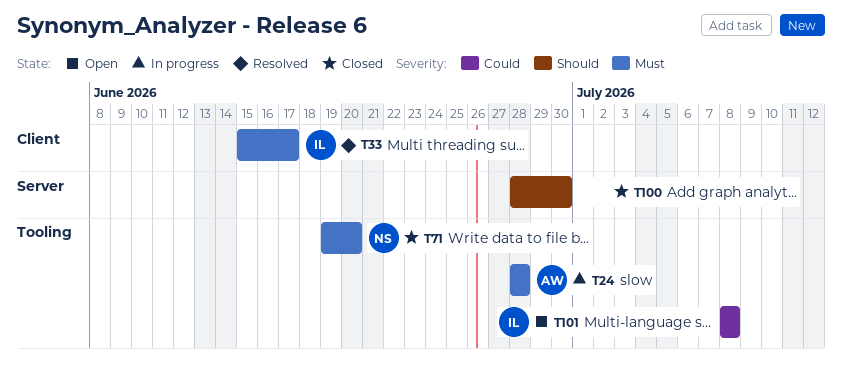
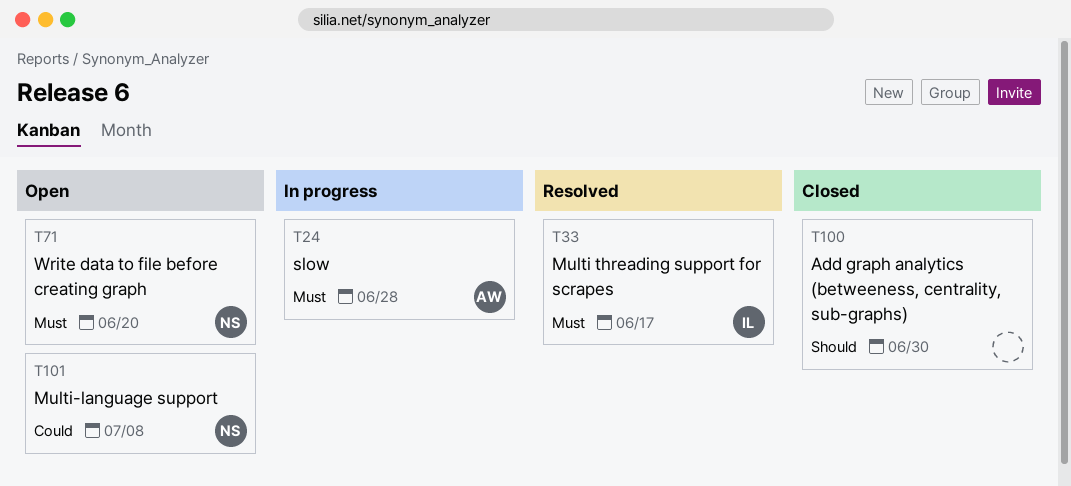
T71, status: Closed -> Open
T101, owner: IL -> NS

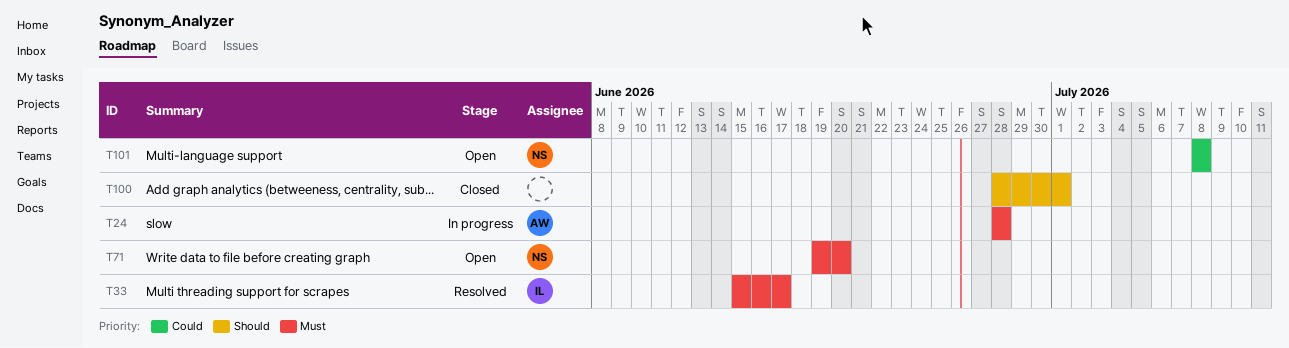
T100, due: Jun 30 -> Jul 1

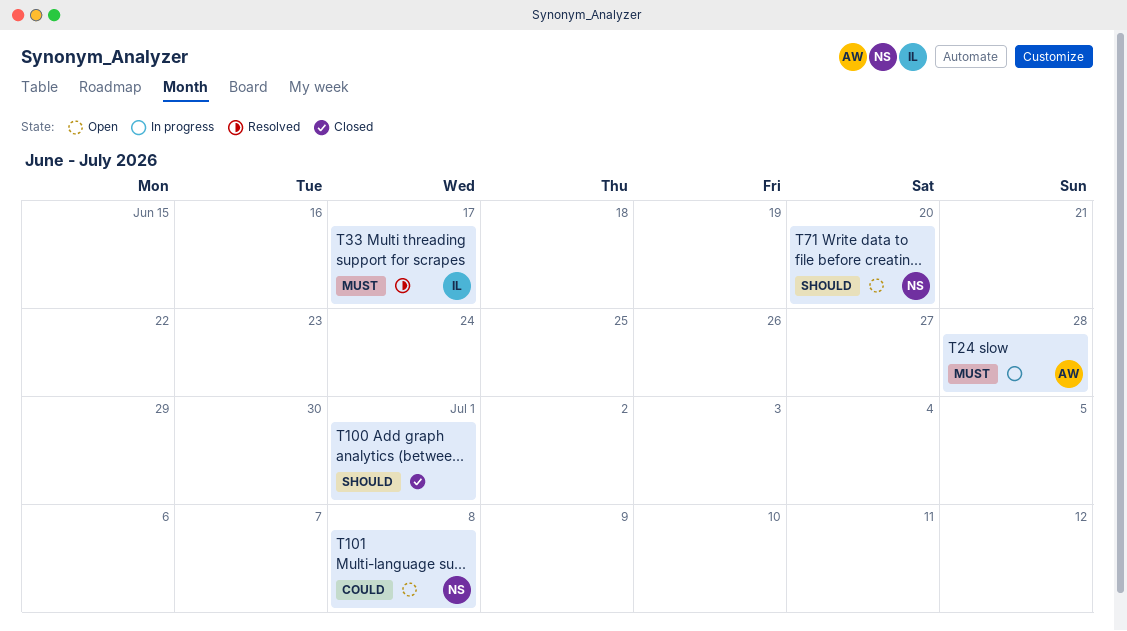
T71, priority: Must -> Should

